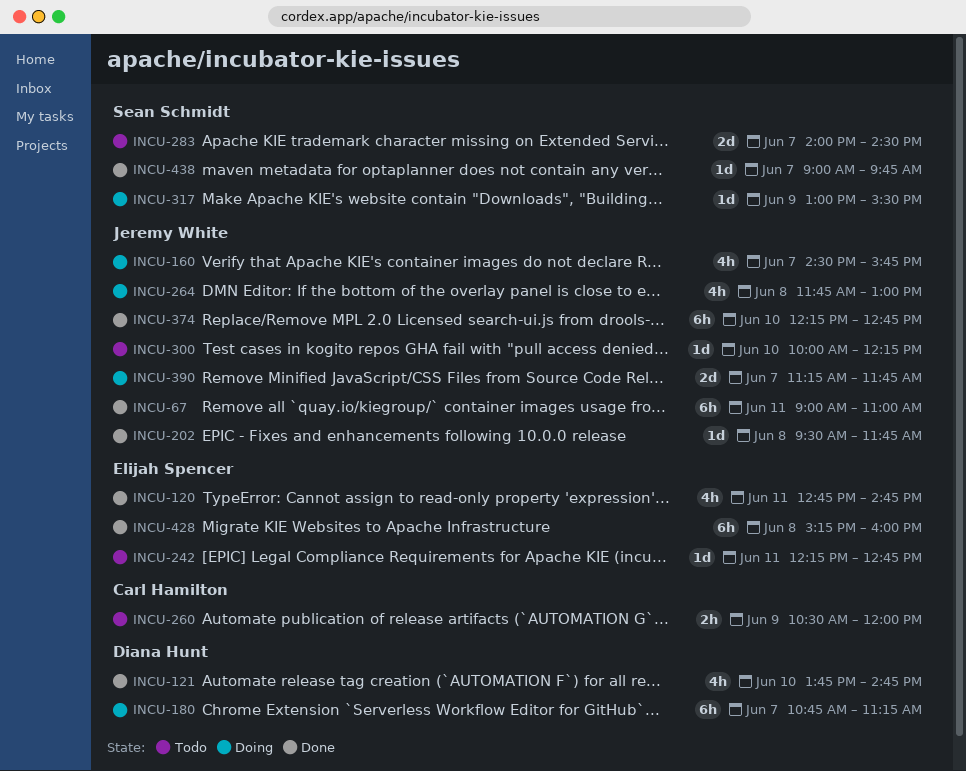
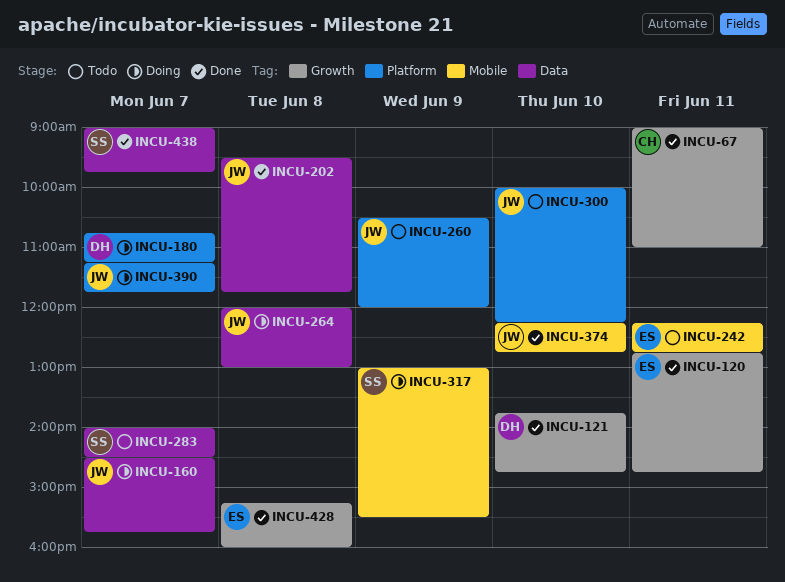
INCU-67, owner: Jeremy White -> Carl Hamilton
INCU-260, owner: Carl Hamilton -> Jeremy White
INCU-264, begins: 11:45 -> 12:00

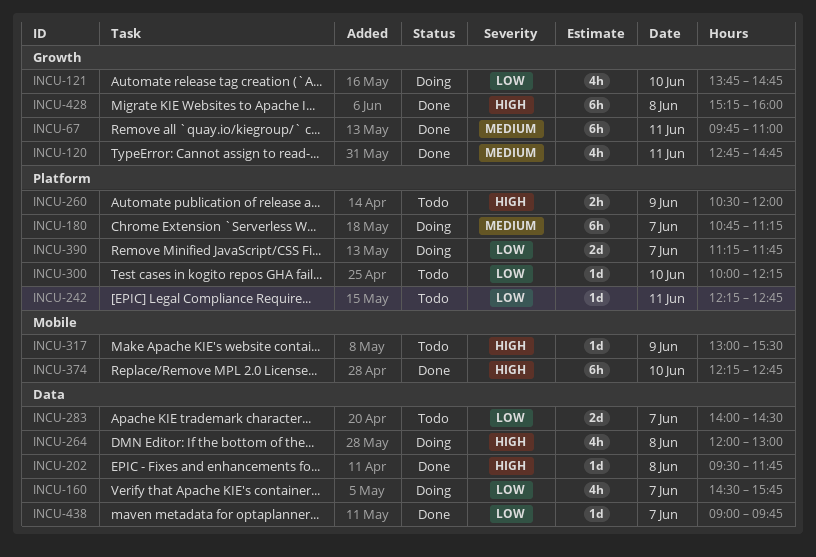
INCU-67, begins: 09:00 -> 09:45
INCU-121, status: Done -> Doing
INCU-242, label: Mobile -> Platform
INCU-317, status: Doing -> Todo

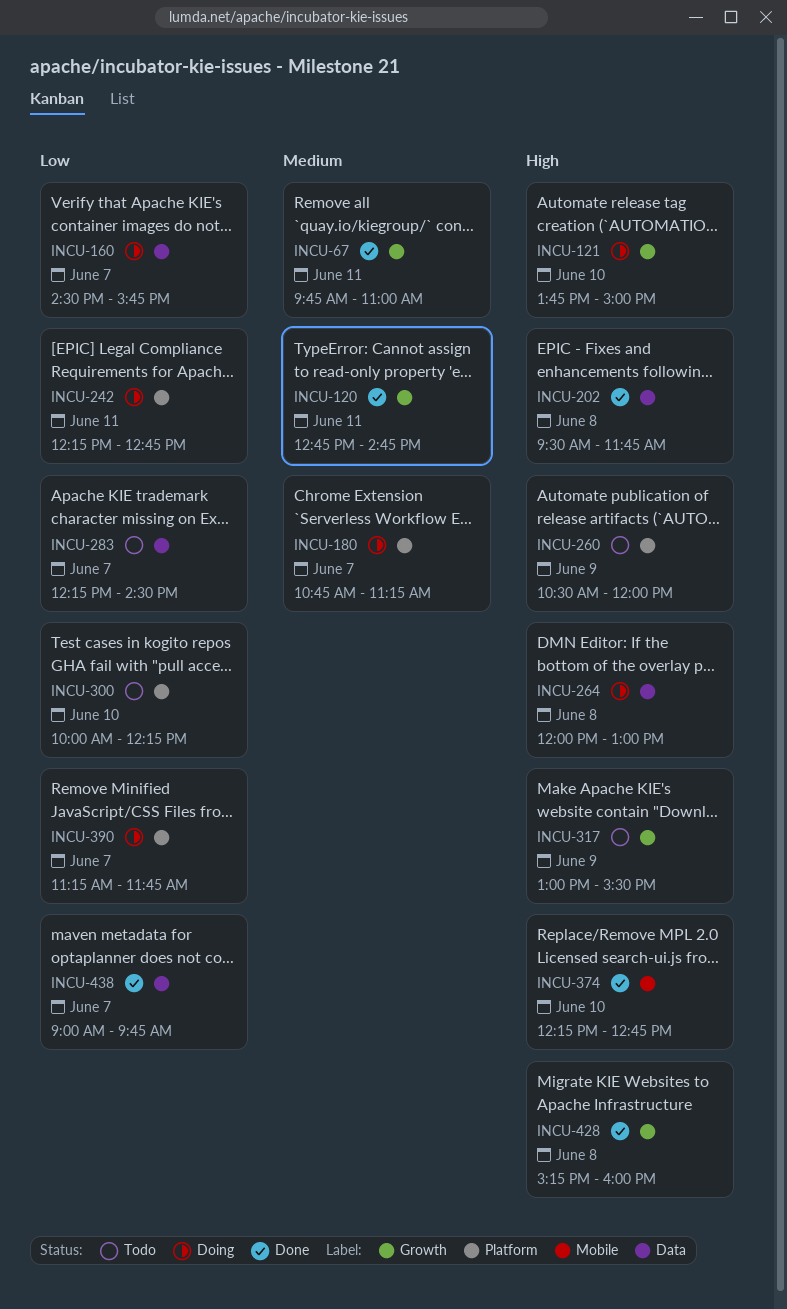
INCU-121, priority: Low -> High
INCU-121, ends: 14:45 -> 15:00
INCU-242, status: Todo -> Doing
INCU-283, begins: 14:00 -> 12:15
INCU-317, label: Mobile -> Growth

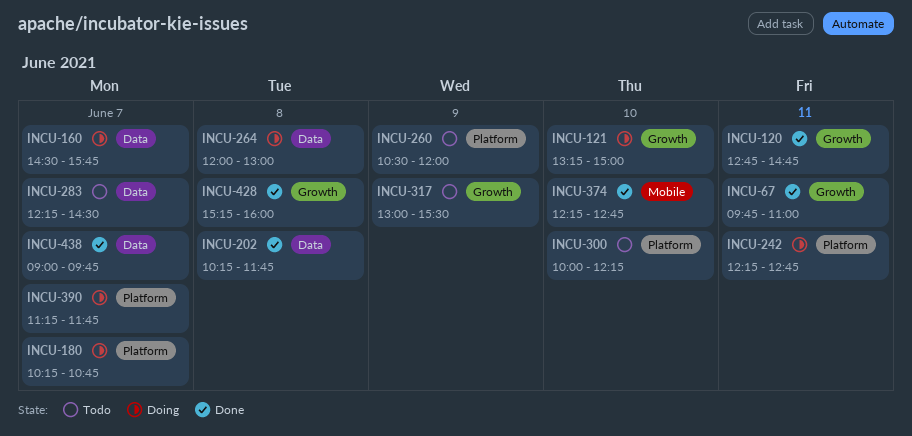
INCU-121, begins: 13:45 -> 13:15
INCU-180, begins: 10:45 -> 10:15
INCU-180, ends: 11:15 -> 10:45
INCU-202, begins: 09:30 -> 10:15

